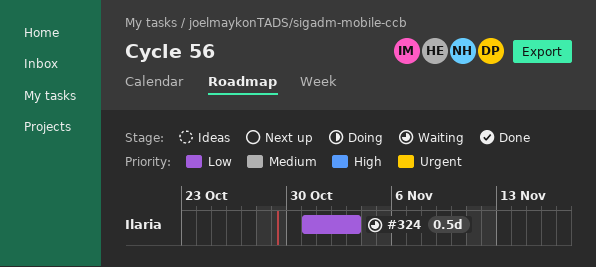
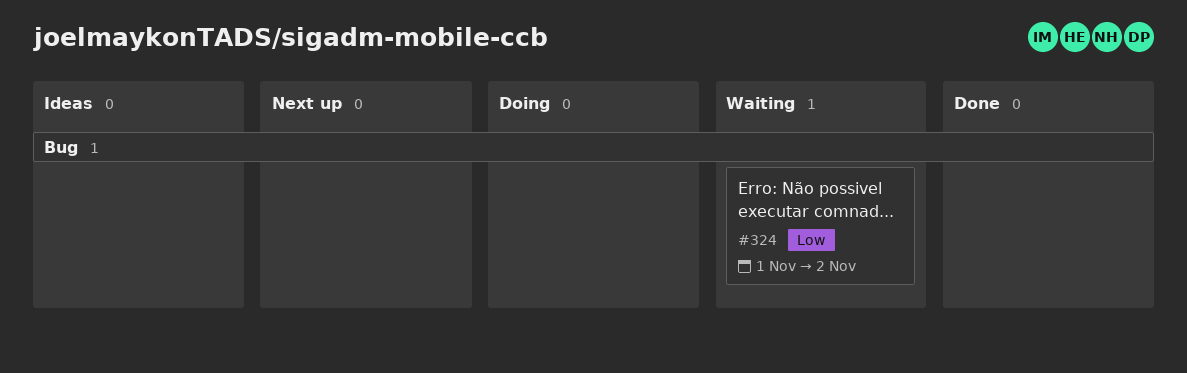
#324, start: Oct 31 -> Nov 1
#324, due: Nov 3 -> Nov 2

